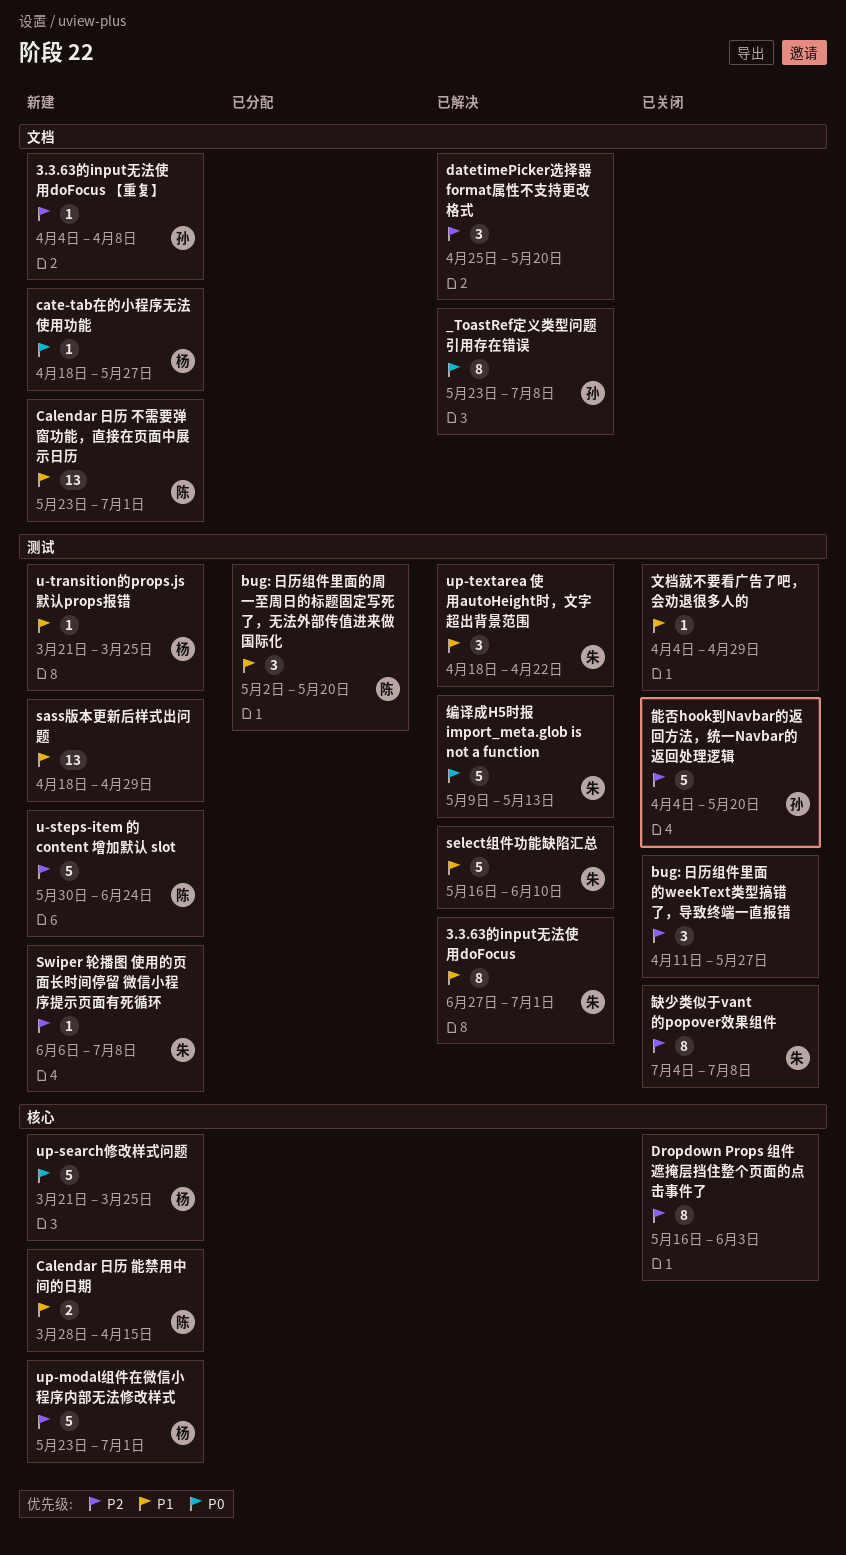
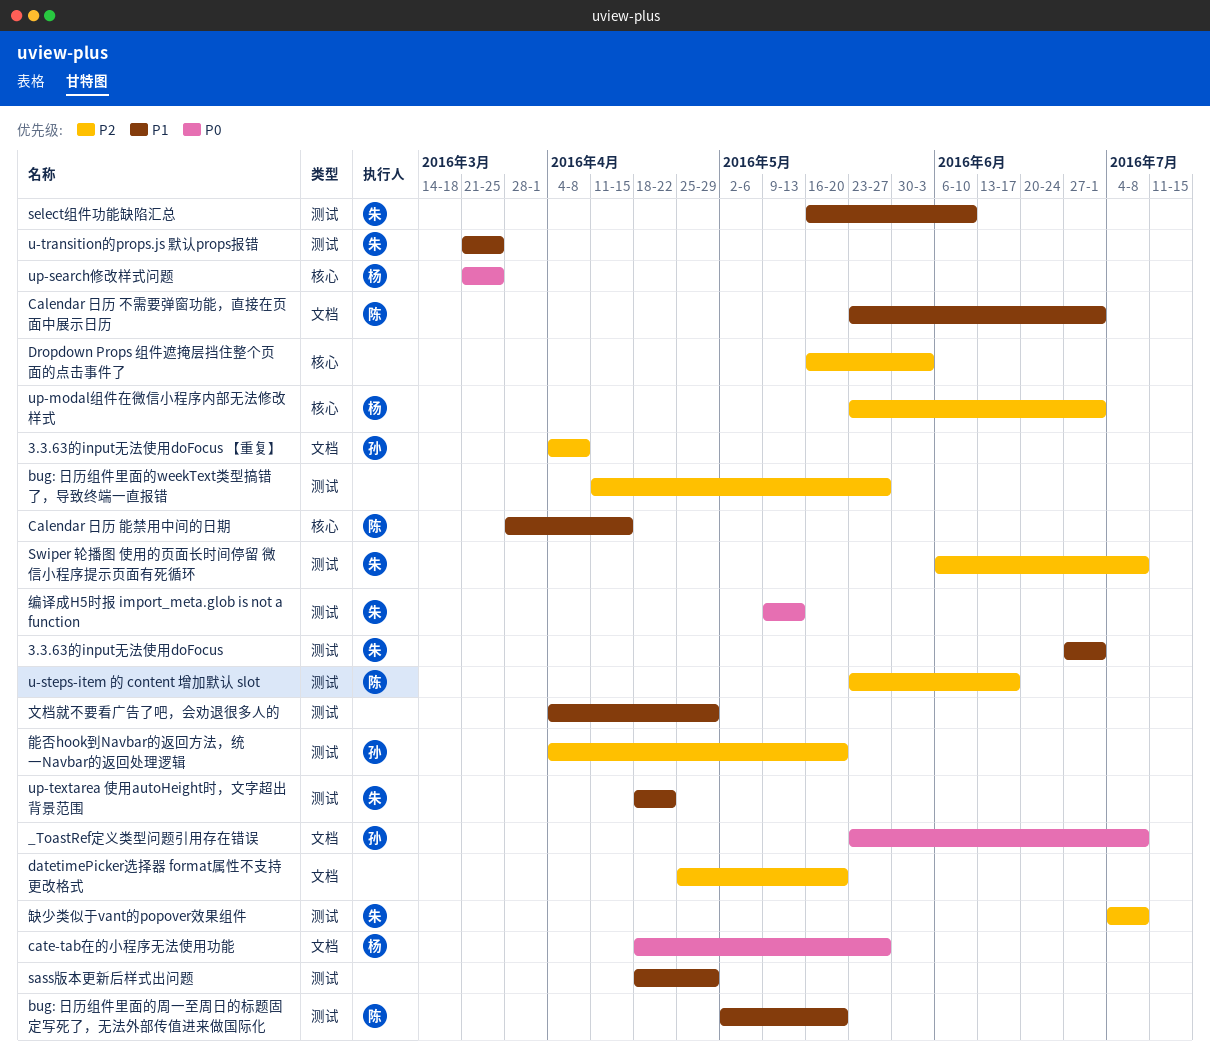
u-steps-item 的 content 增加默认 slot, start: May 30 -> May 23
u-steps-item 的 content 增加默认 slot, due: Jun 24 -> Jun 17
u-transition的props.js 默认props报错, owner: 杨 -> 朱

